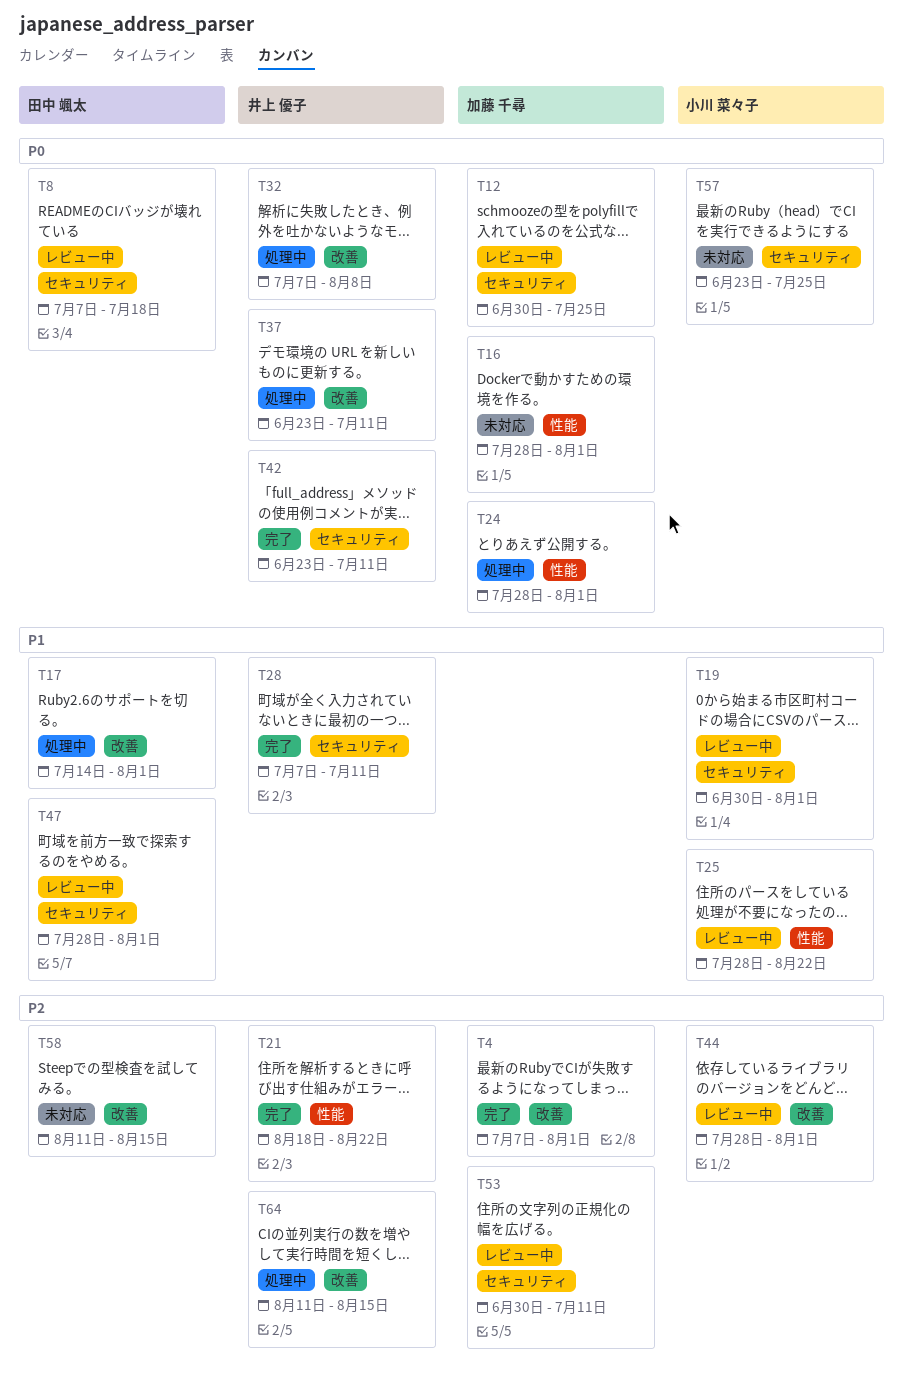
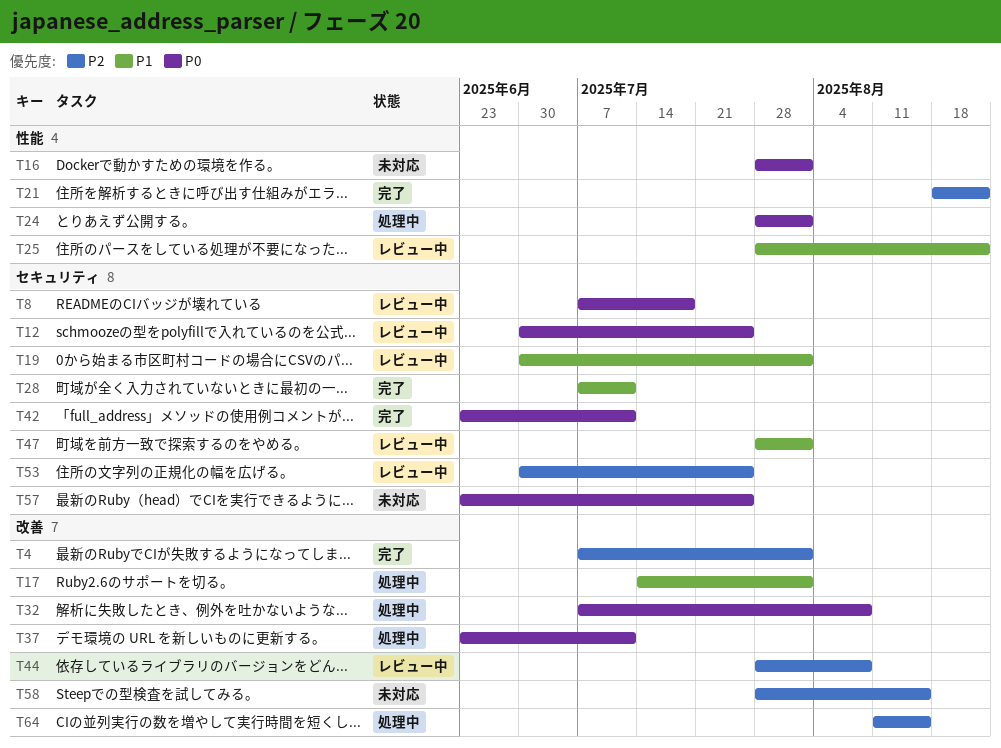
T44, due: Aug 1 -> Aug 8
T53, due: Jul 11 -> Jul 25
T58, start: Aug 11 -> Jul 28

